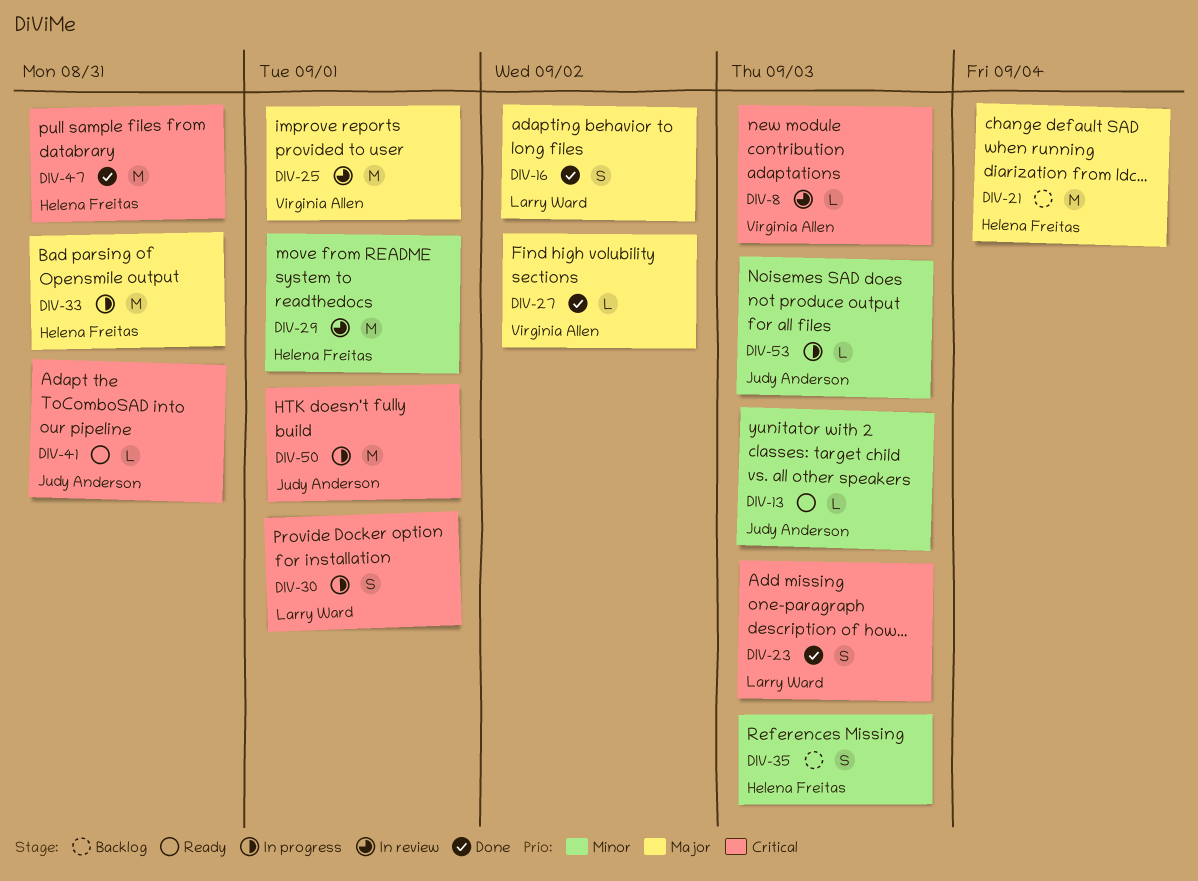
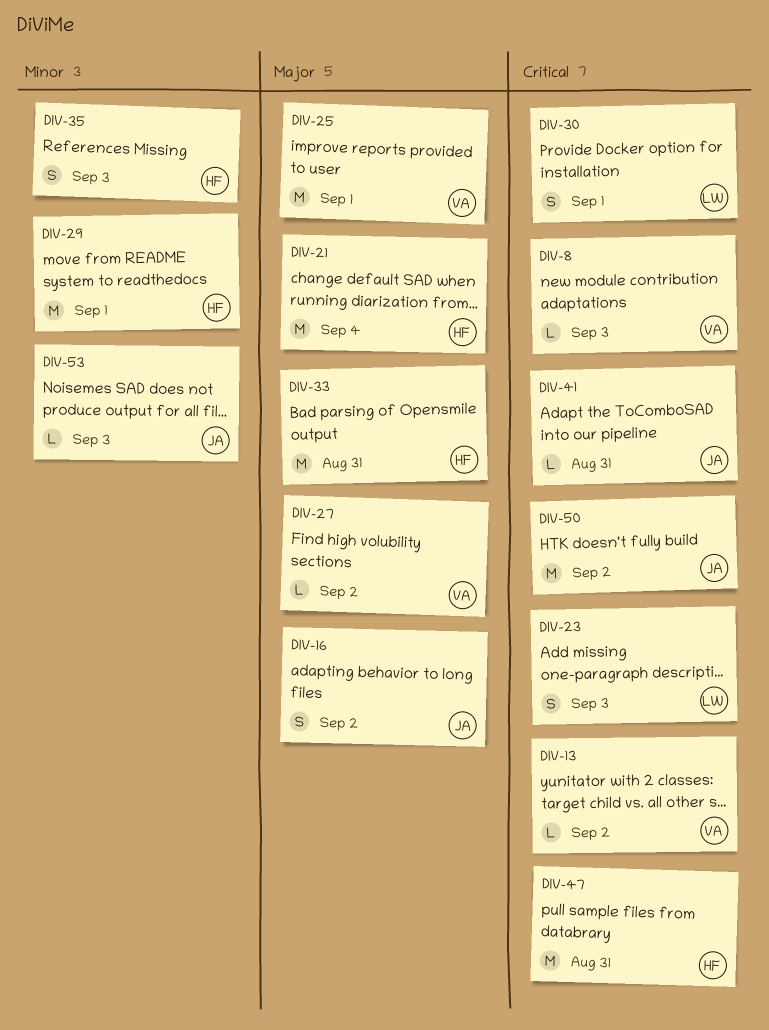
DIV-13, owner: Judy Anderson -> Virginia Allen
DIV-13, priority: Minor -> Critical
DIV-13, due: Sep 3 -> Sep 2
DIV-16, owner: Larry Ward -> Judy Anderson
DIV-50, due: Sep 1 -> Sep 2

